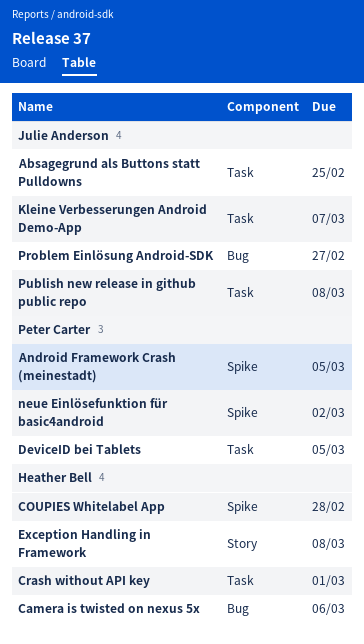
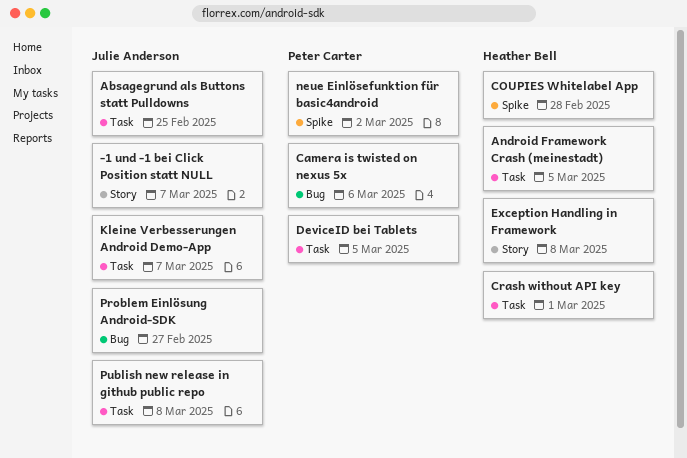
-1 und -1 bei Click Position statt NULL: none -> present
Android Framework Crash (meinestadt), owner: Peter Carter -> Heather Bell
Android Framework Crash (meinestadt), label: Spike -> Task
Camera is twisted on nexus 5x, owner: Heather Bell -> Peter Carter

